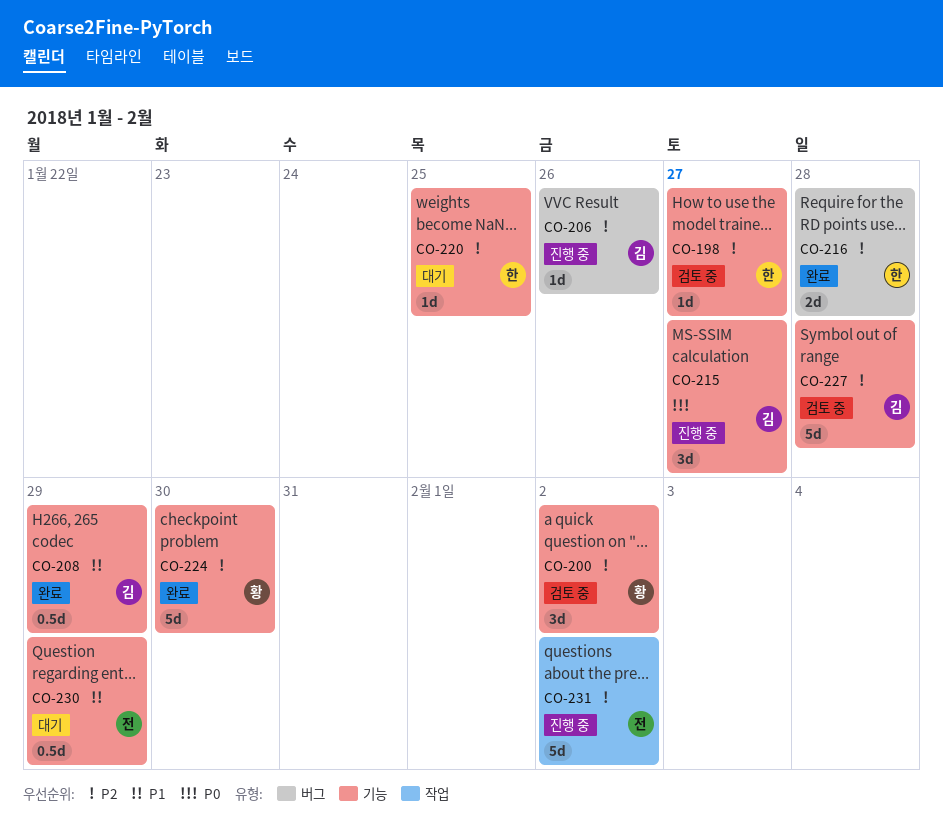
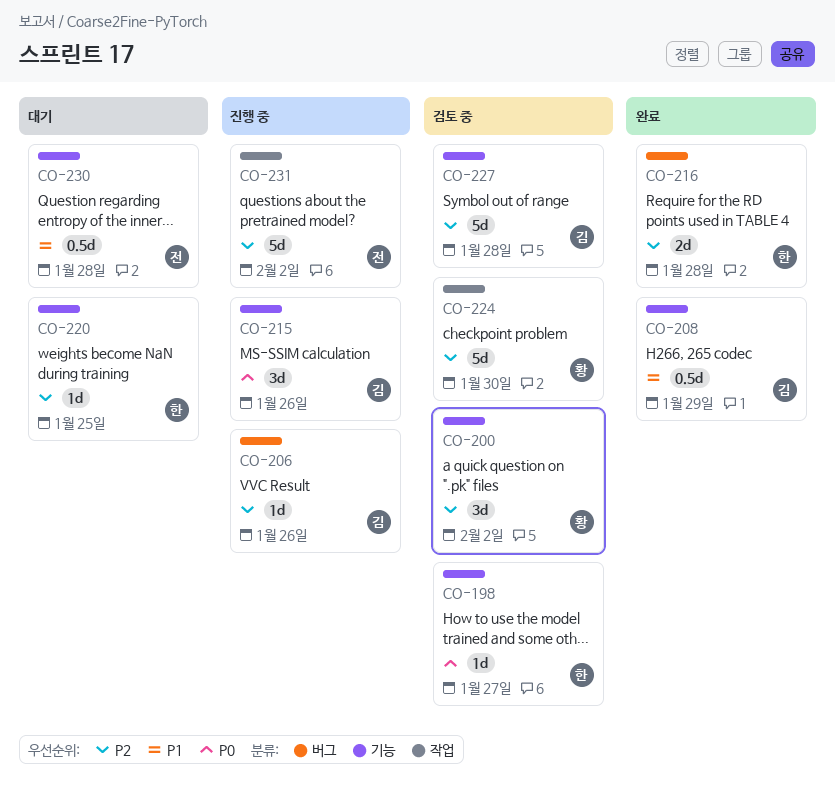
CO-198, priority: P2 -> P0
CO-215, due: Jan 27 -> Jan 26
CO-224, status: 완료 -> 검토 중
CO-224, label: 기능 -> 작업
CO-230, due: Jan 29 -> Jan 28

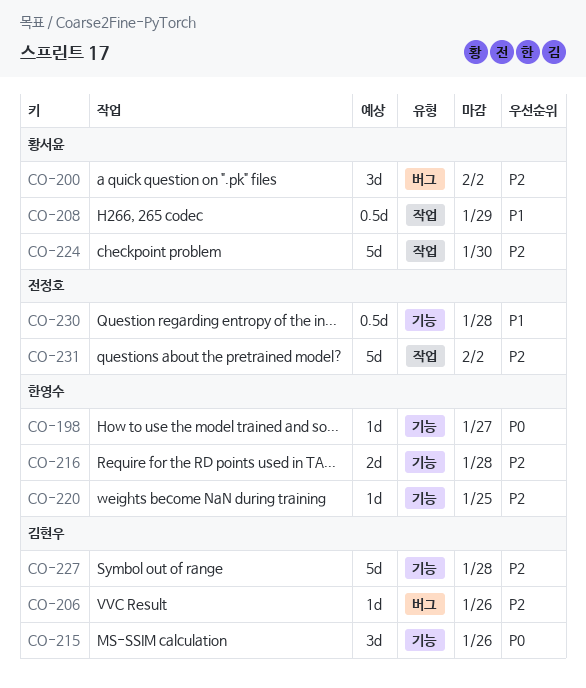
CO-200, label: 기능 -> 버그
CO-208, owner: 김현우 -> 황서윤
CO-208, label: 기능 -> 작업
CO-216, label: 버그 -> 기능

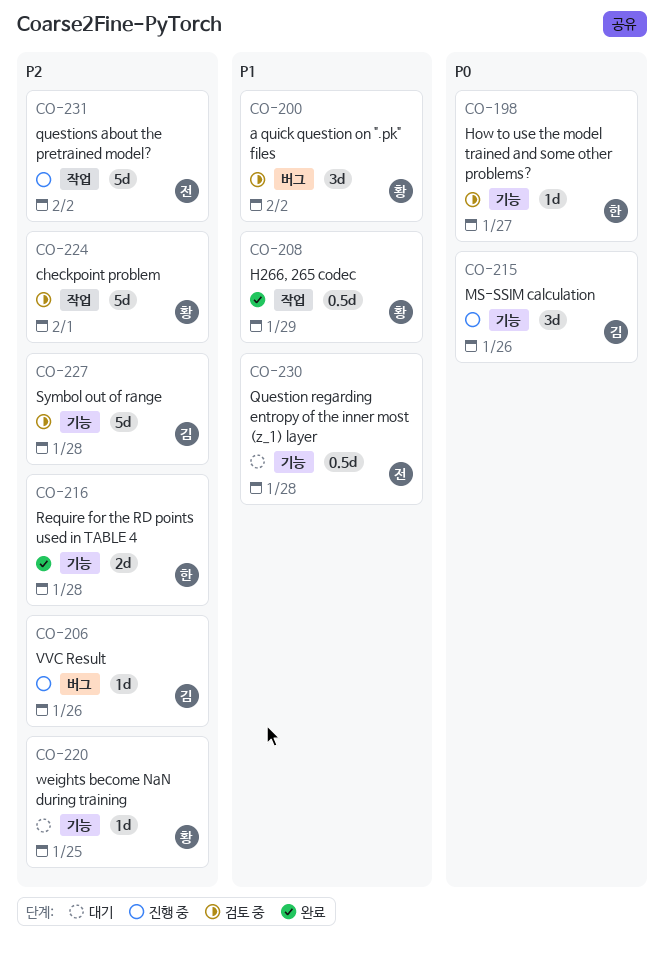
CO-200, priority: P2 -> P1
CO-220, owner: 한영수 -> 황서윤
CO-224, due: Jan 30 -> Feb 1

